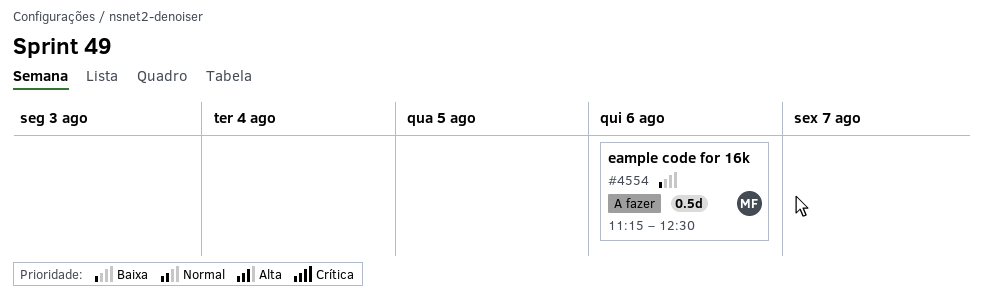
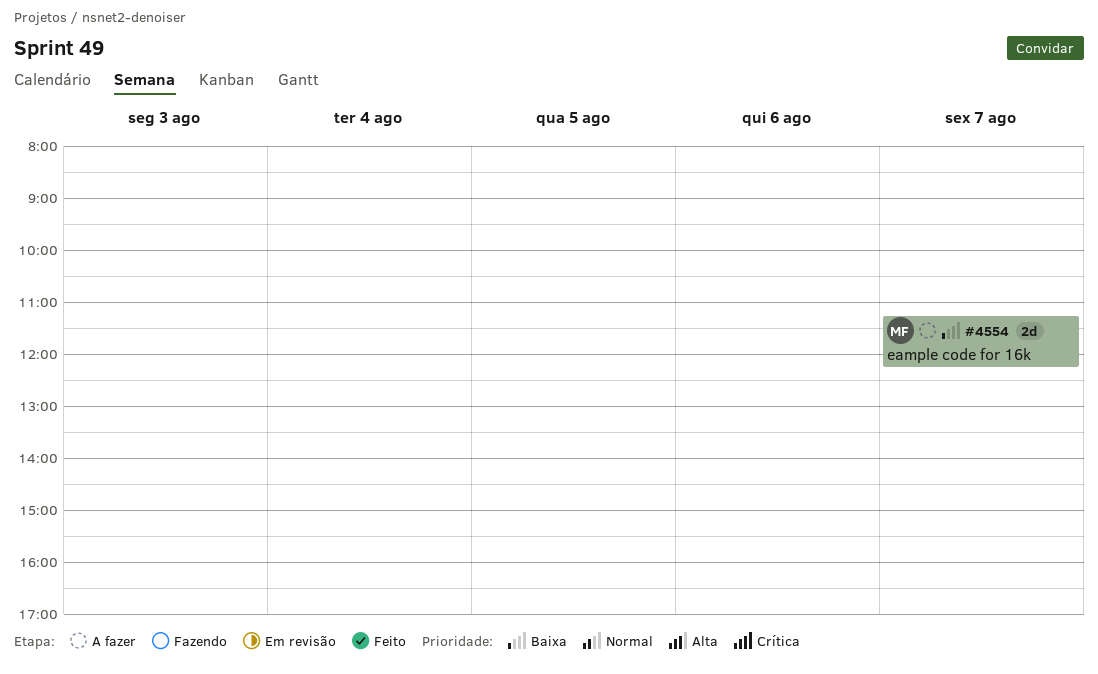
#4554, estimate: 0.5d -> 2d
#4554, day: Aug 6 -> Aug 7
#4554, ends: 12:30 -> 12:15

